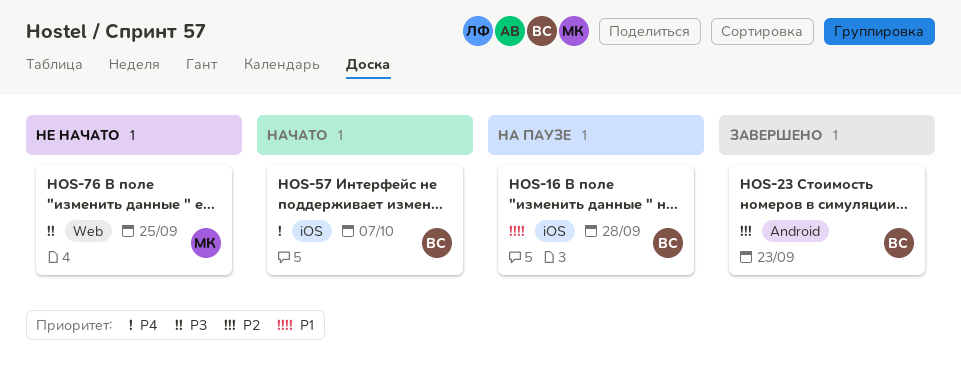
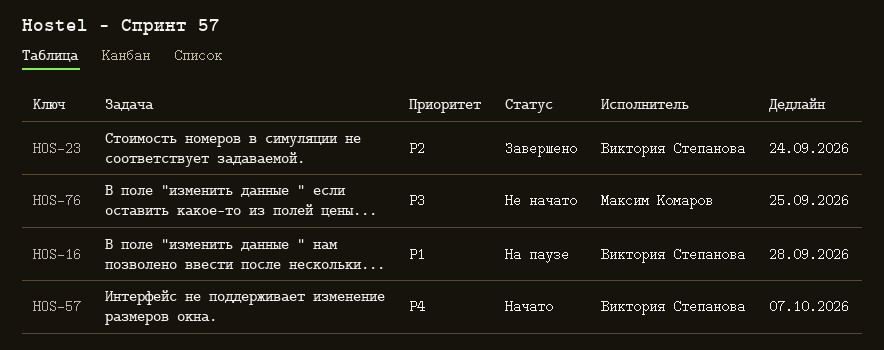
HOS-23, due: Sep 23 -> Sep 24

